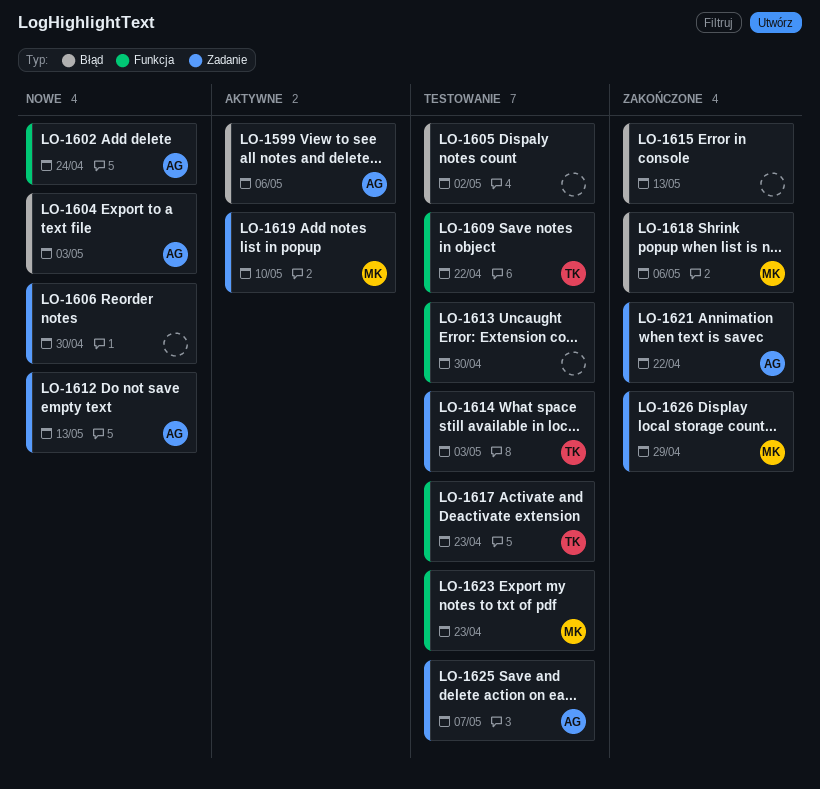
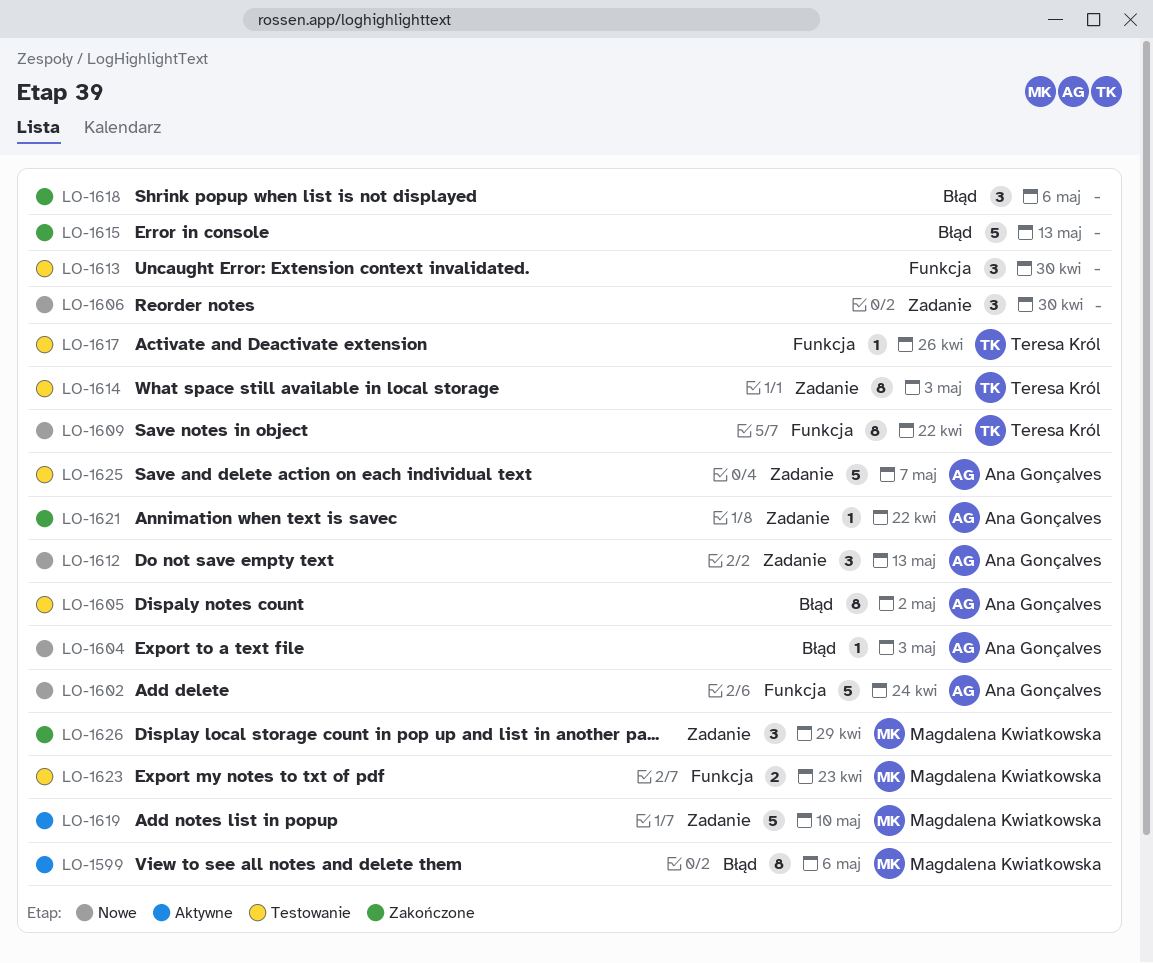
LO-1599, owner: Ana Gonçalves -> Magdalena Kwiatkowska
LO-1605, owner: none -> Ana Gonçalves
LO-1609, status: Testowanie -> Nowe
LO-1617, due: Apr 23 -> Apr 26
LO-1618, owner: Magdalena Kwiatkowska -> none

